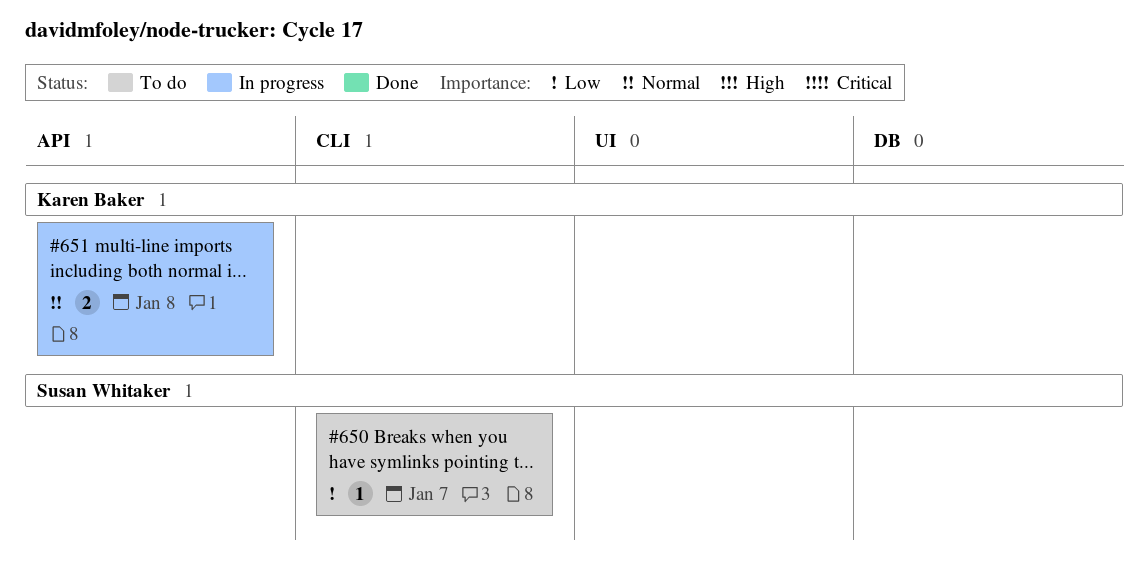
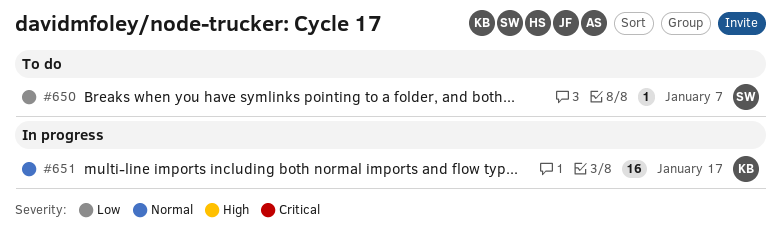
#651, estimate: 2 -> 16
#651, due: Jan 8 -> Jan 17

